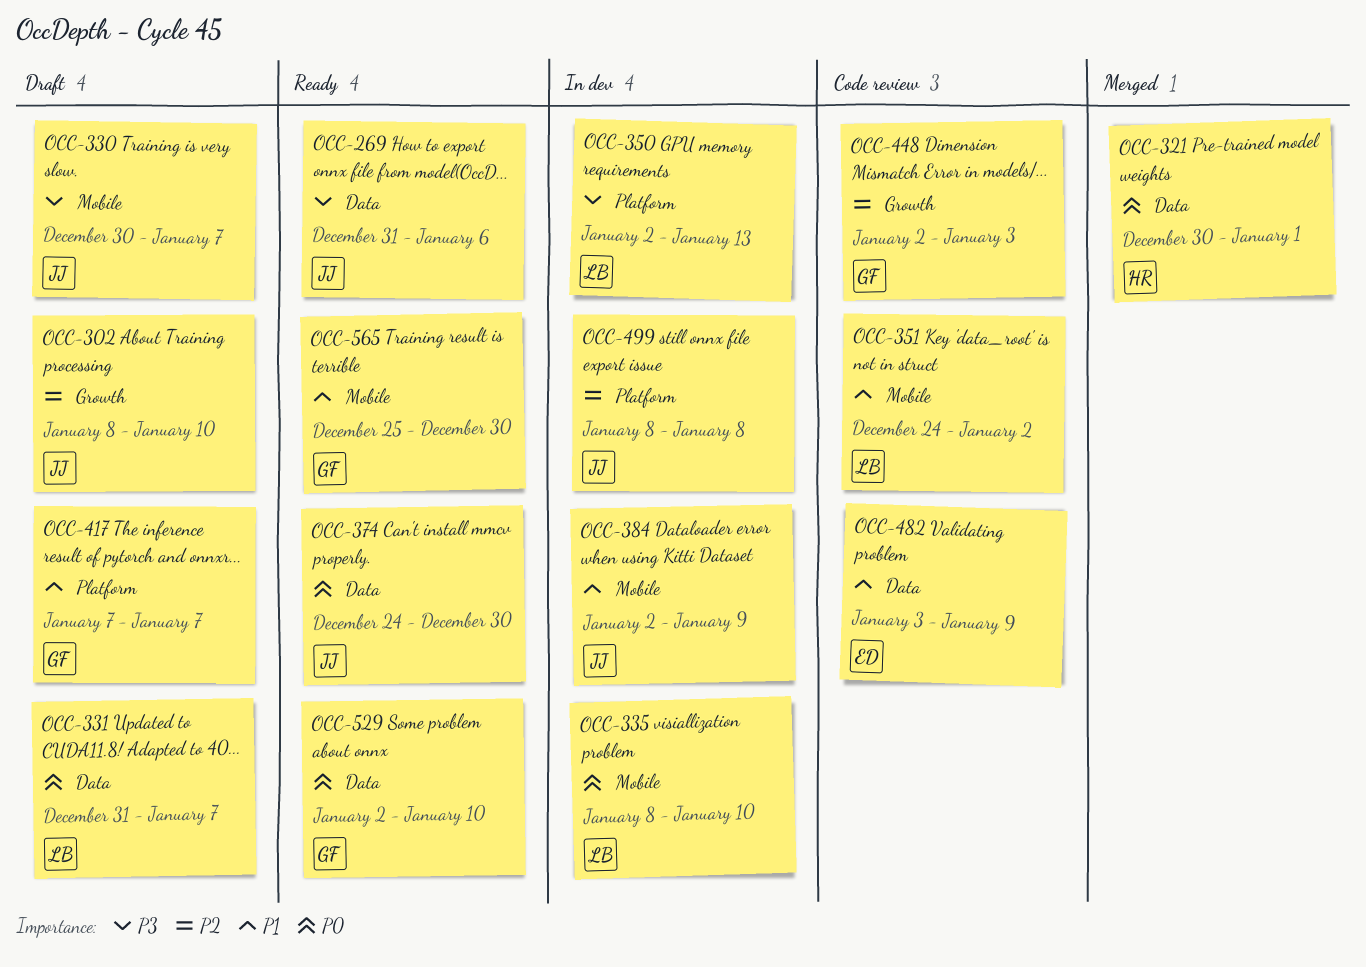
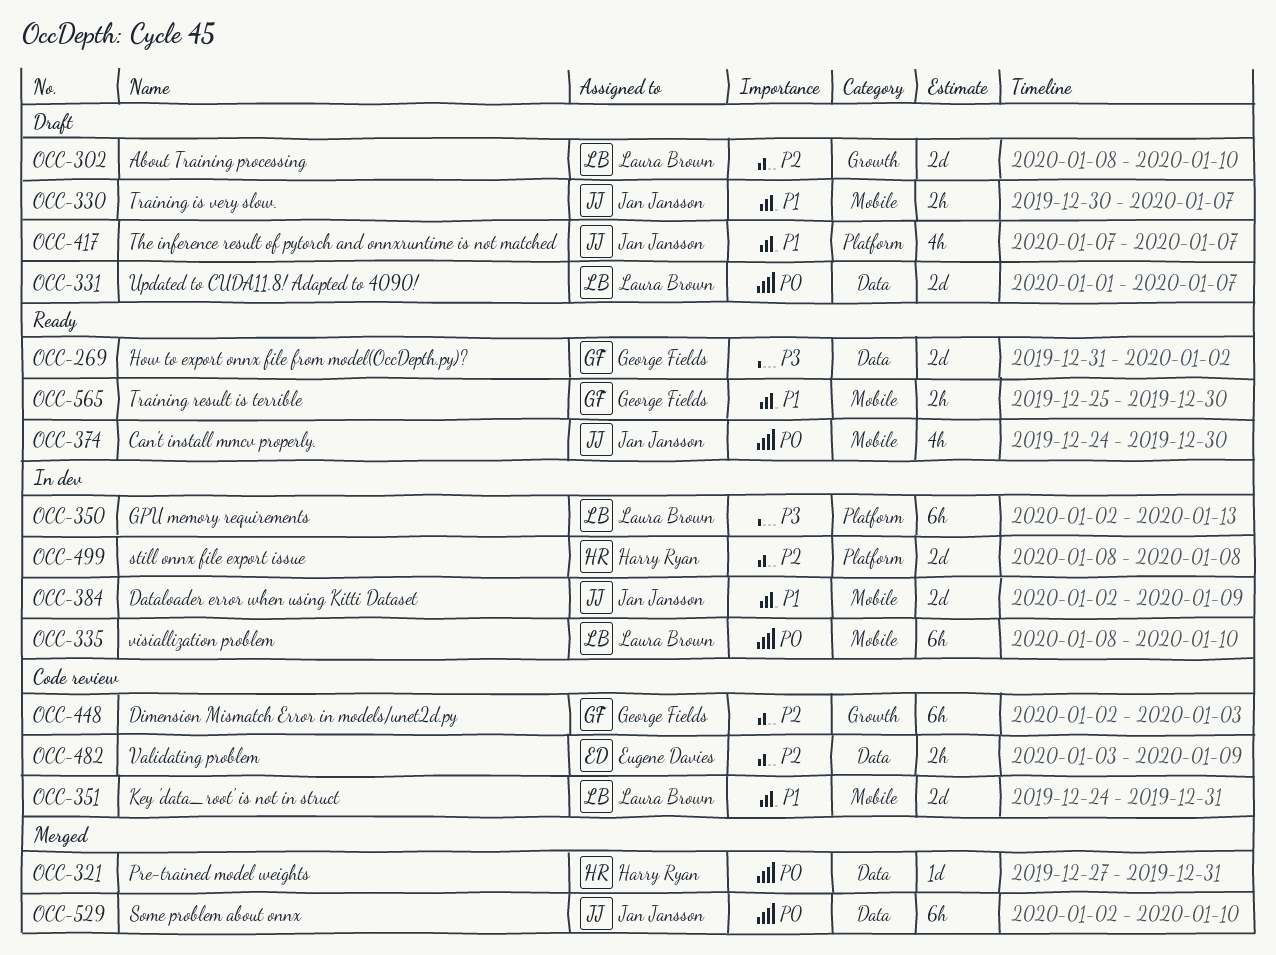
OCC-269, owner: Jan Jansson -> George Fields
OCC-269, due: Jan 6 -> Jan 2
OCC-302, owner: Jan Jansson -> Laura Brown
OCC-321, start: Dec 30 -> Dec 27
OCC-321, due: Jan 1 -> Dec 31
OCC-330, priority: P3 -> P1
OCC-331, start: Dec 31 -> Jan 1
OCC-351, due: Jan 2 -> Dec 31
OCC-374, label: Data -> Mobile
OCC-417, owner: George Fields -> Jan Jansson
OCC-482, priority: P1 -> P2
OCC-499, owner: Jan Jansson -> Harry Ryan
OCC-529, status: Ready -> Merged
OCC-529, owner: George Fields -> Jan Jansson

